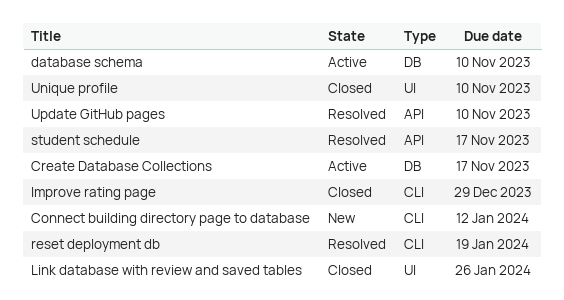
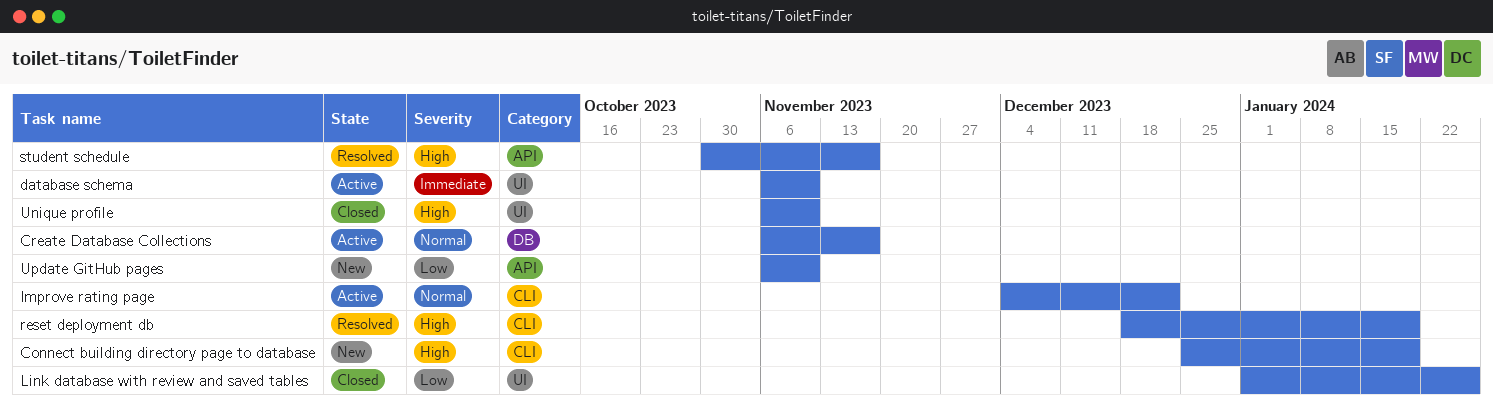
Connect building directory page to database, due: Jan 12 -> Jan 19
database schema, label: DB -> UI
Improve rating page, status: Closed -> Active
Improve rating page, due: Dec 29 -> Dec 22
Update GitHub pages, status: Resolved -> New

